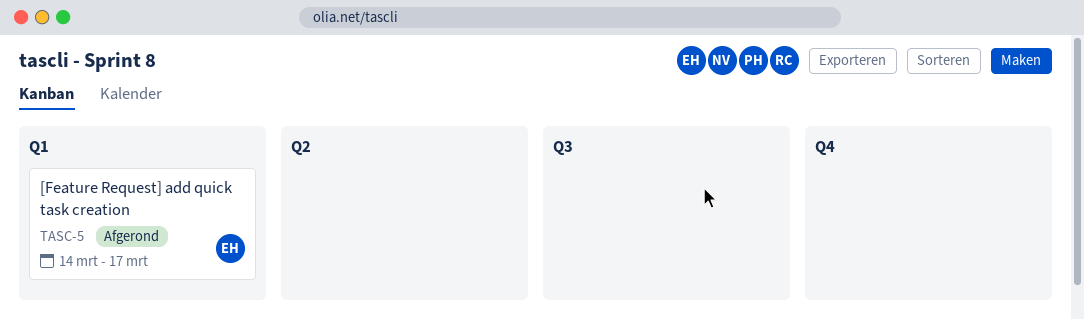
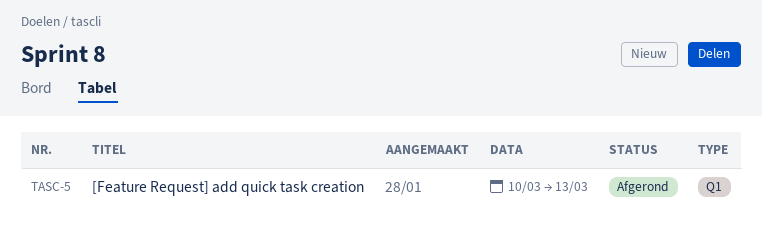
TASC-5, start: Mar 14 -> Mar 10
TASC-5, due: Mar 17 -> Mar 13

